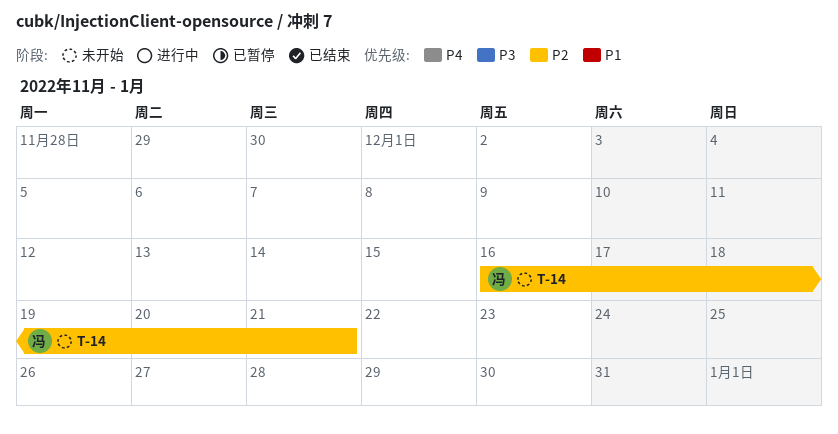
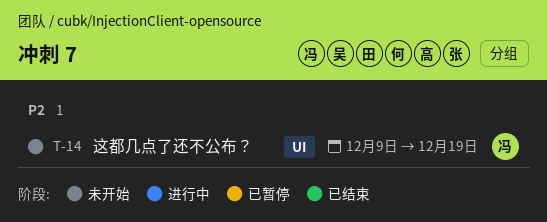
T-14, start: Dec 16 -> Dec 9
T-14, due: Dec 21 -> Dec 19

